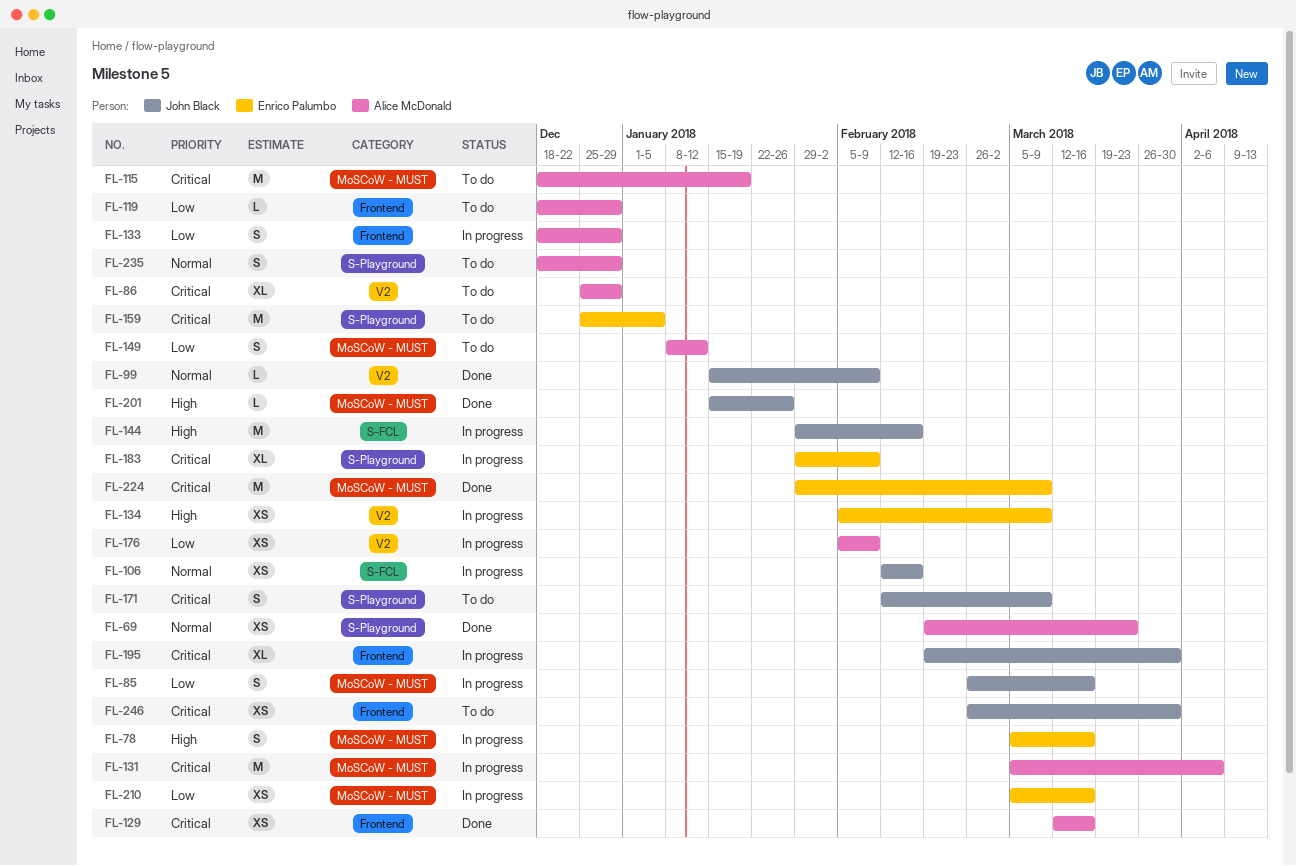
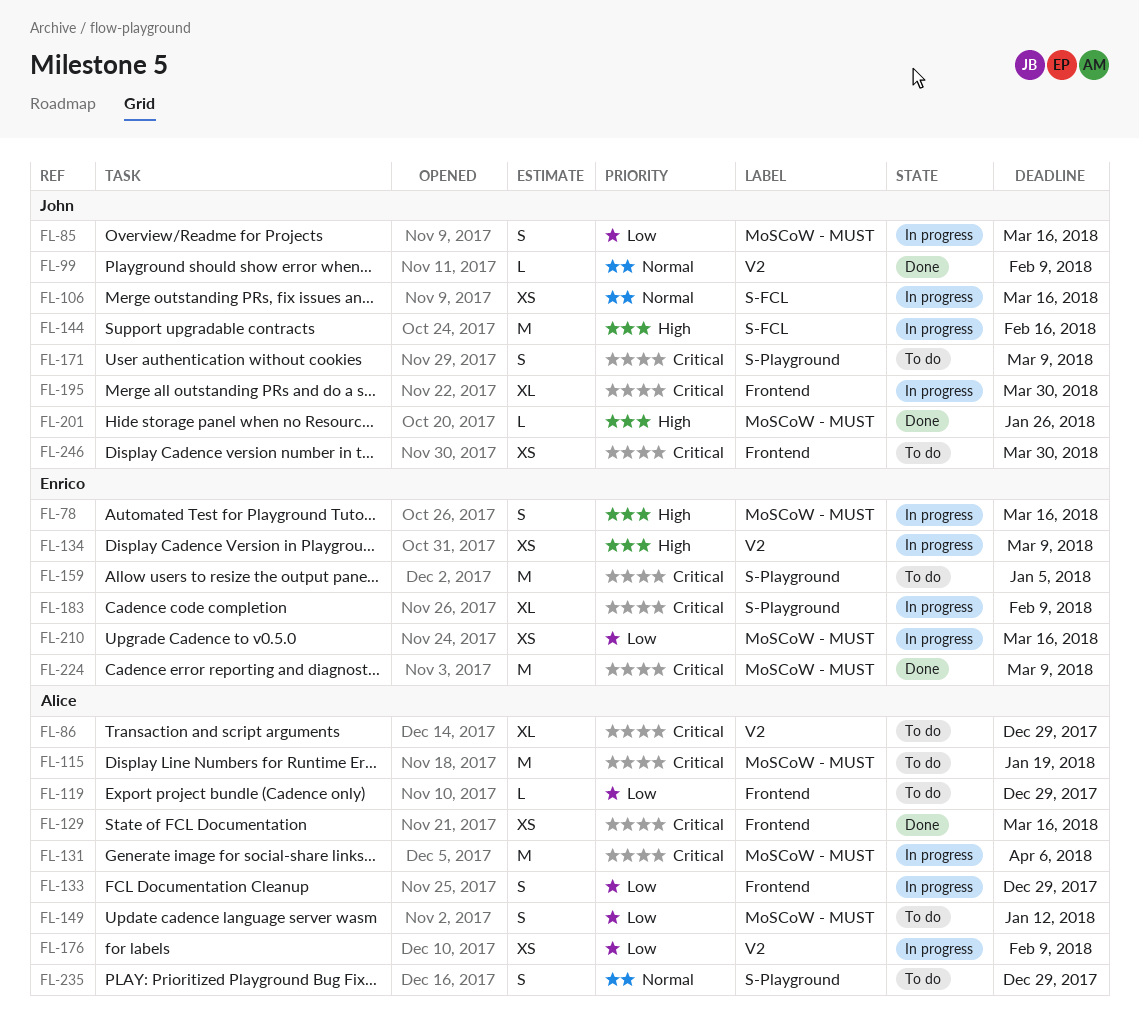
FL-69: present -> none
FL-106, due: Feb 16 -> Mar 16

